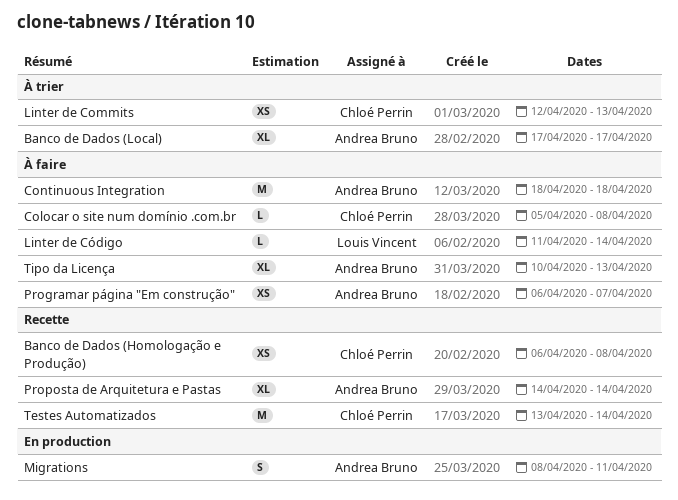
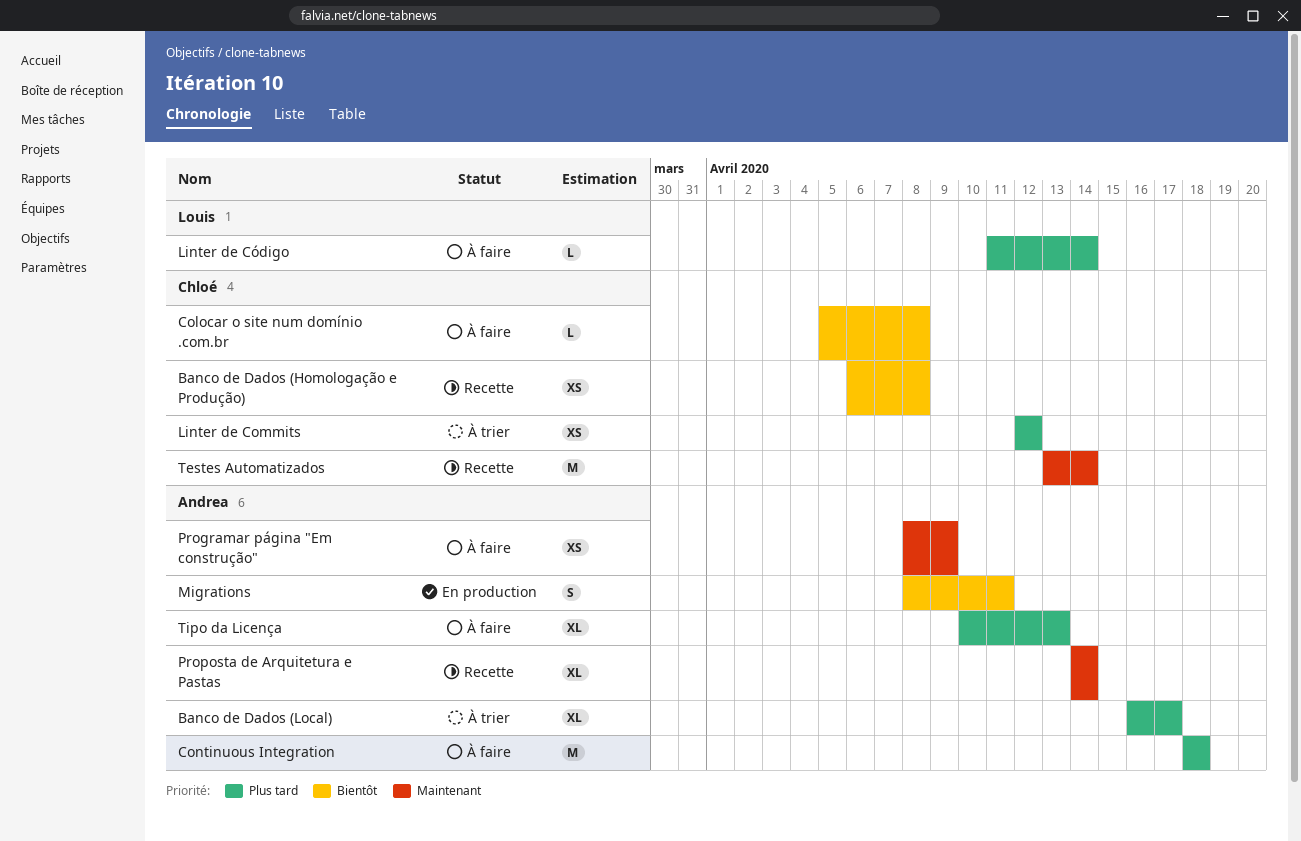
Banco de Dados (Local), start: Apr 17 -> Apr 16
Linter de Commits, due: Apr 13 -> Apr 12
Programar página "Em construção", start: Apr 6 -> Apr 8
Programar página "Em construção", due: Apr 7 -> Apr 9

